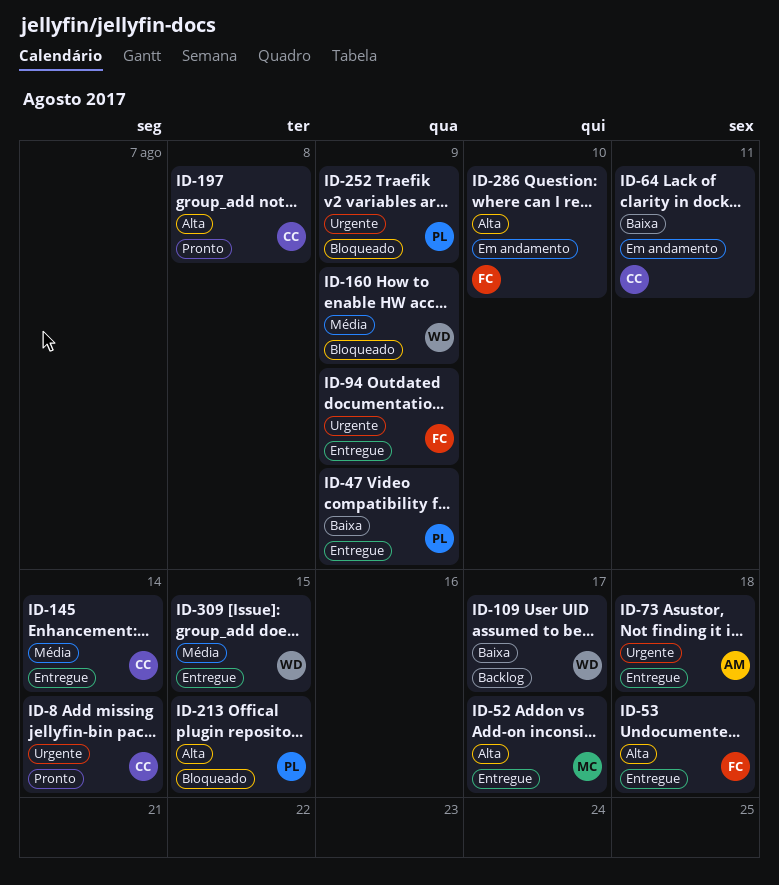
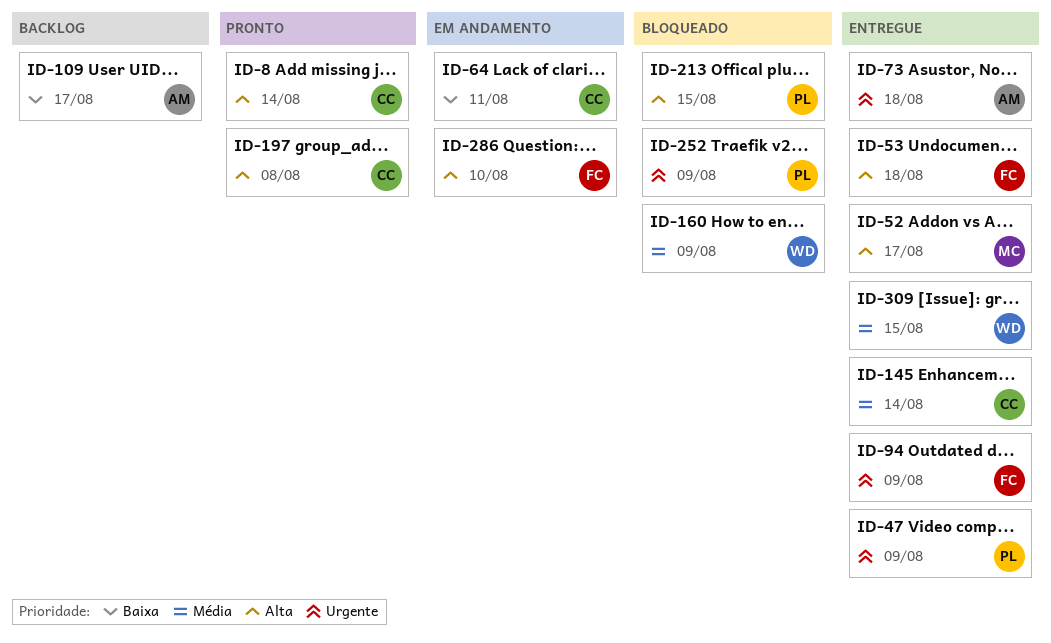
ID-8, priority: Urgente -> Alta
ID-47, priority: Baixa -> Urgente
ID-109, owner: WD -> AM

